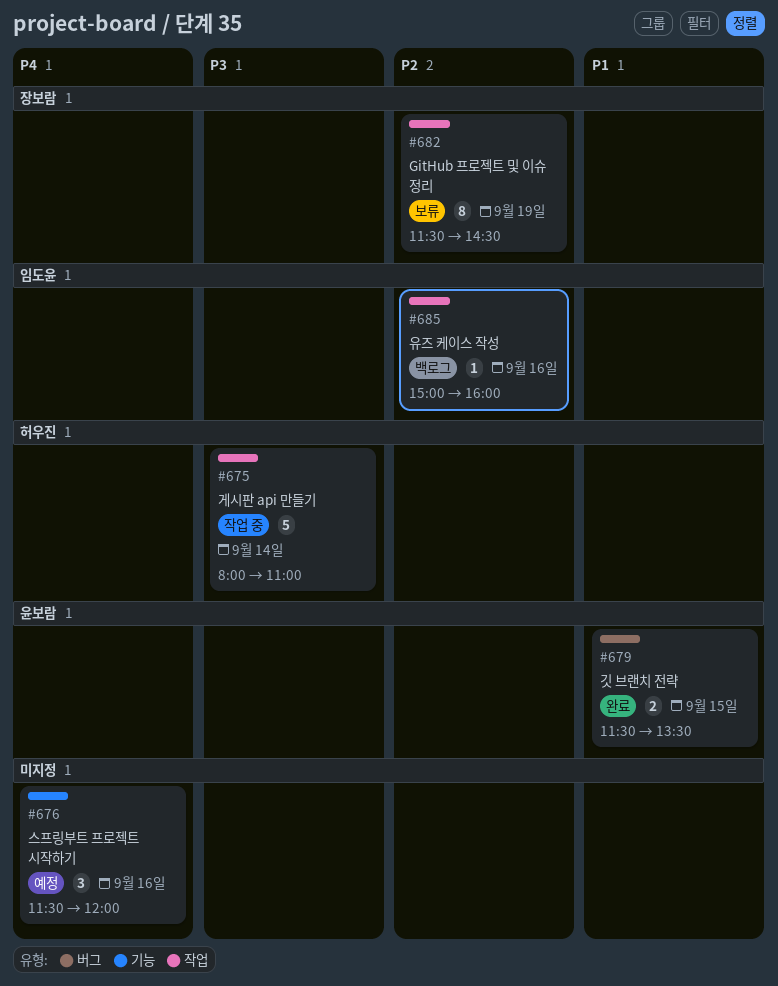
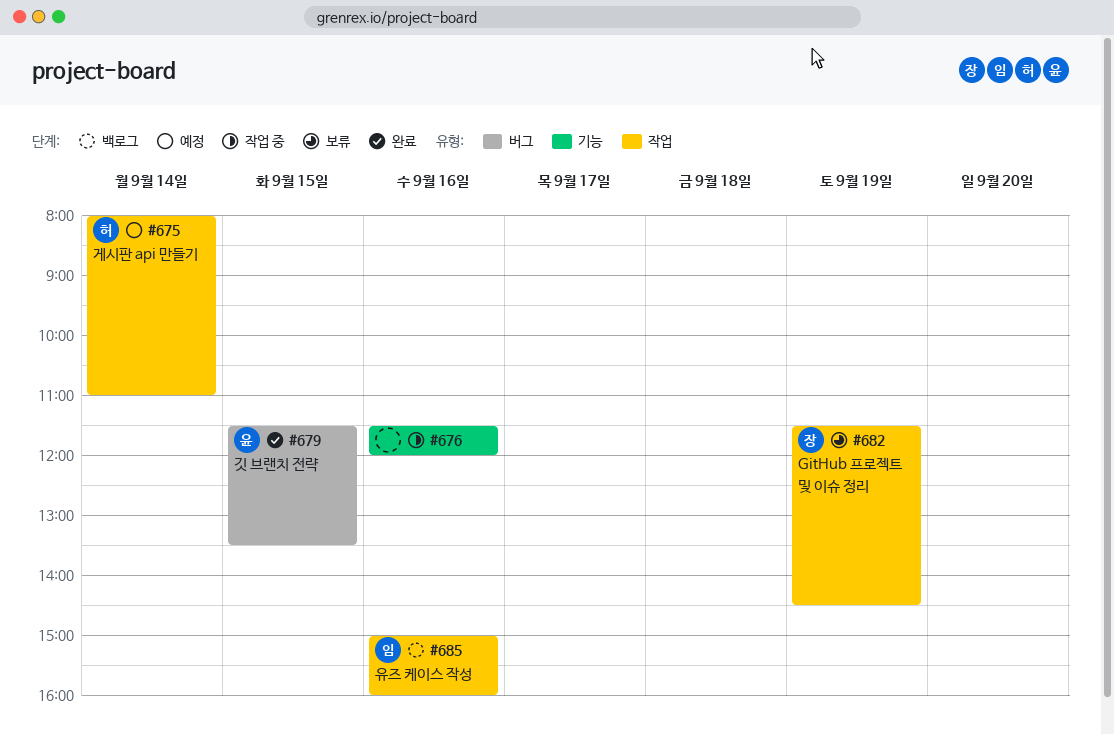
#675, status: 작업 중 -> 예정
#676, status: 예정 -> 작업 중

